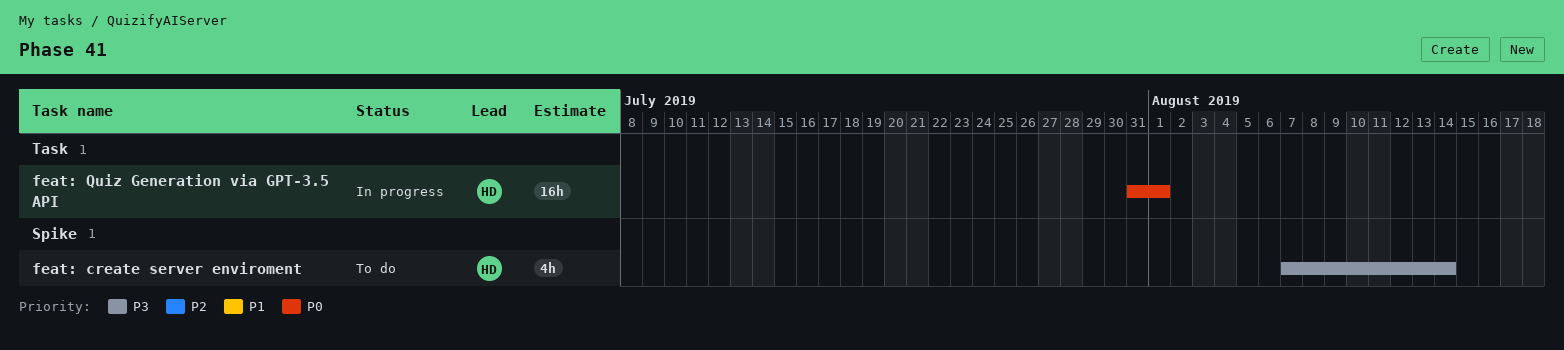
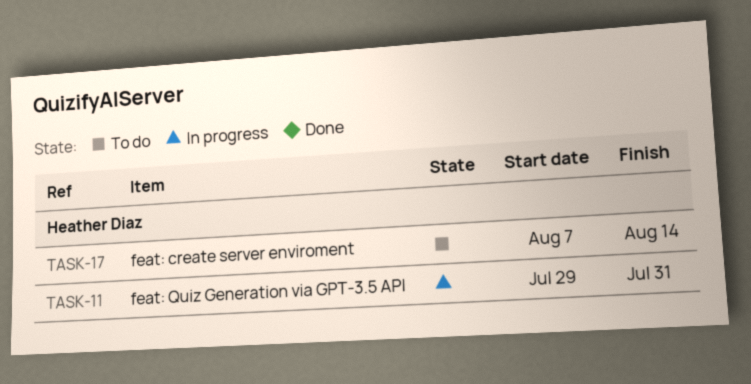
feat: Quiz Generation via GPT-3.5 API, start: Jul 31 -> Jul 29
feat: Quiz Generation via GPT-3.5 API, due: Aug 1 -> Jul 31

